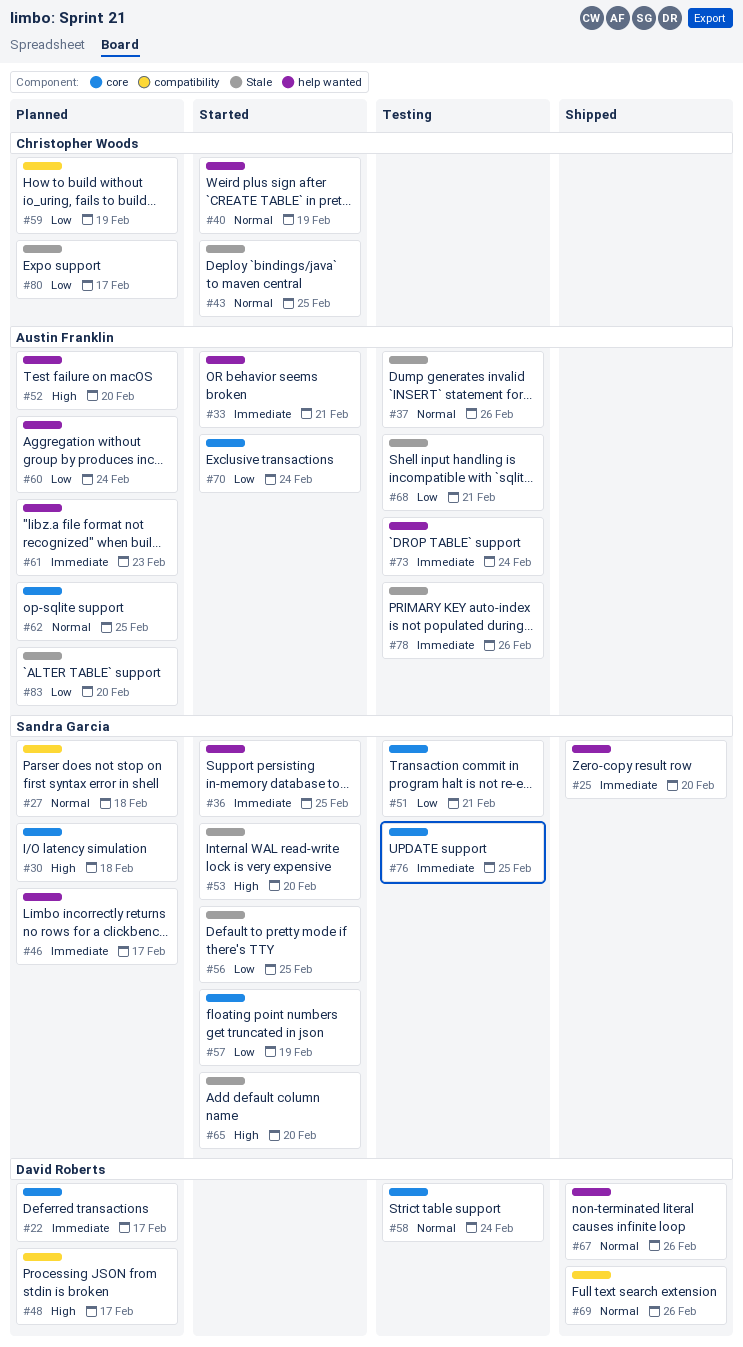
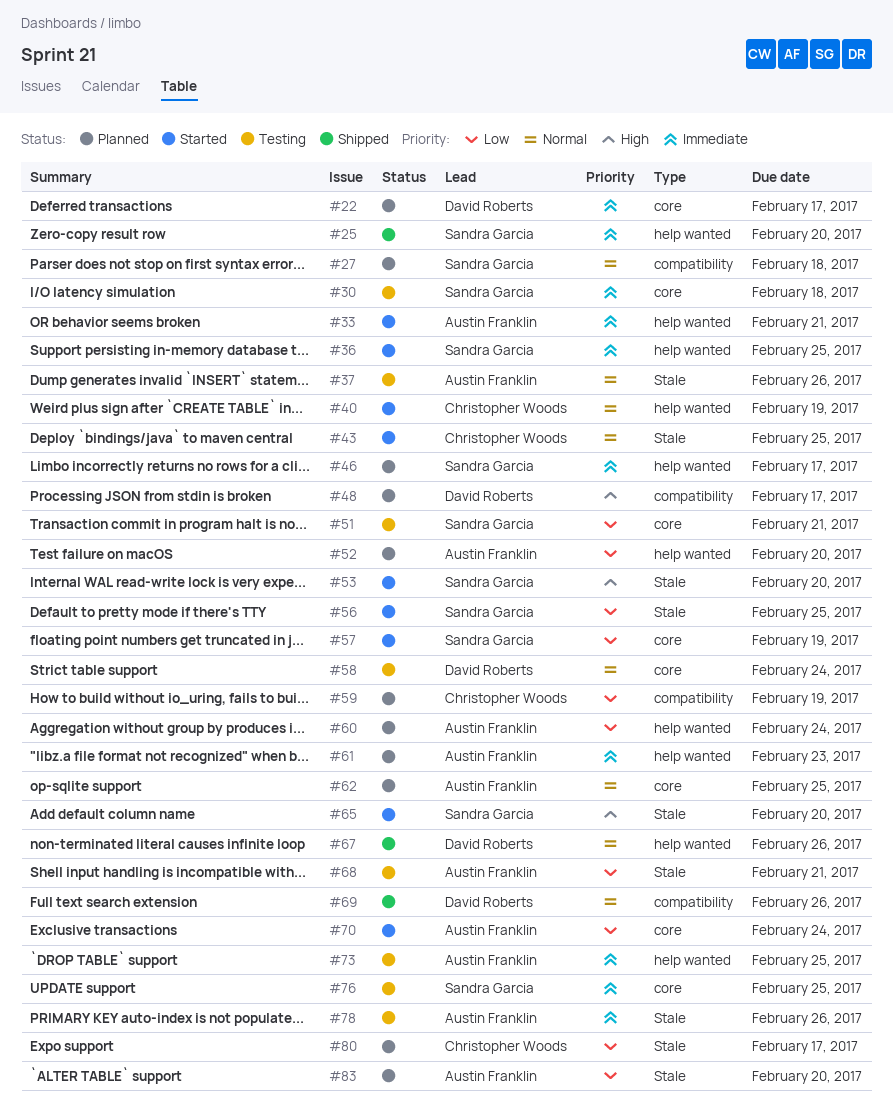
#30, status: Planned -> Testing
#30, priority: High -> Immediate
#52, priority: High -> Low
#73, due: Feb 24 -> Feb 25

